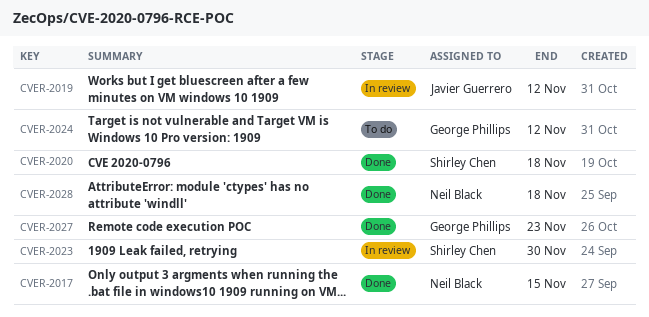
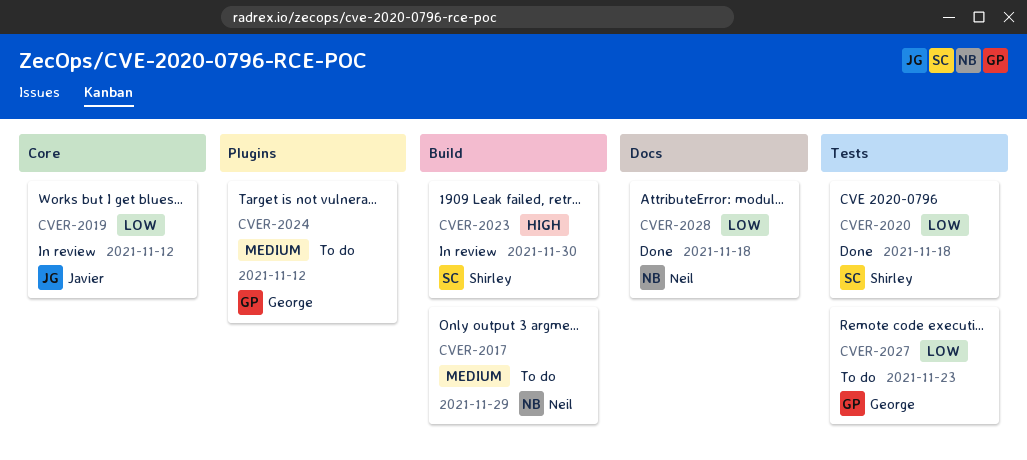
CVER-2017, status: Done -> To do
CVER-2017, due: Nov 15 -> Nov 29
CVER-2027, status: Done -> To do

